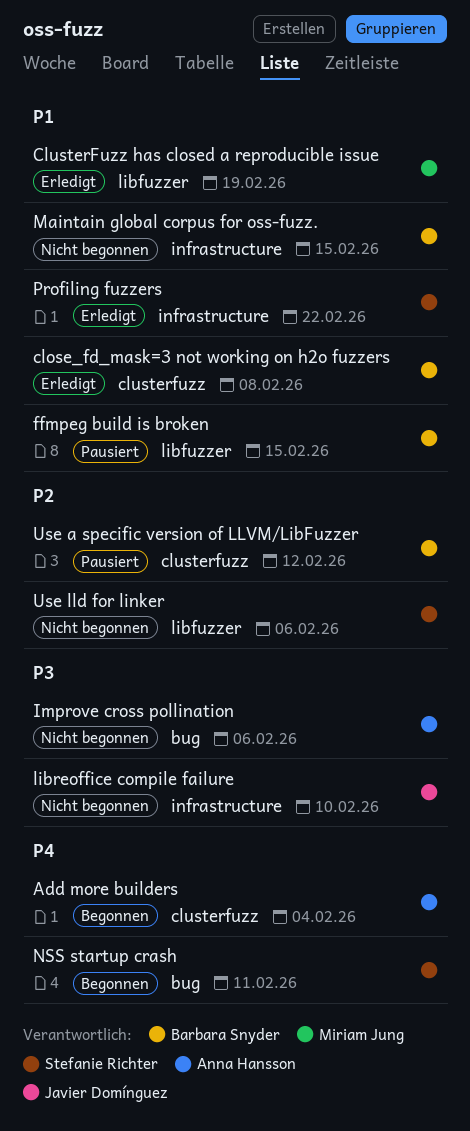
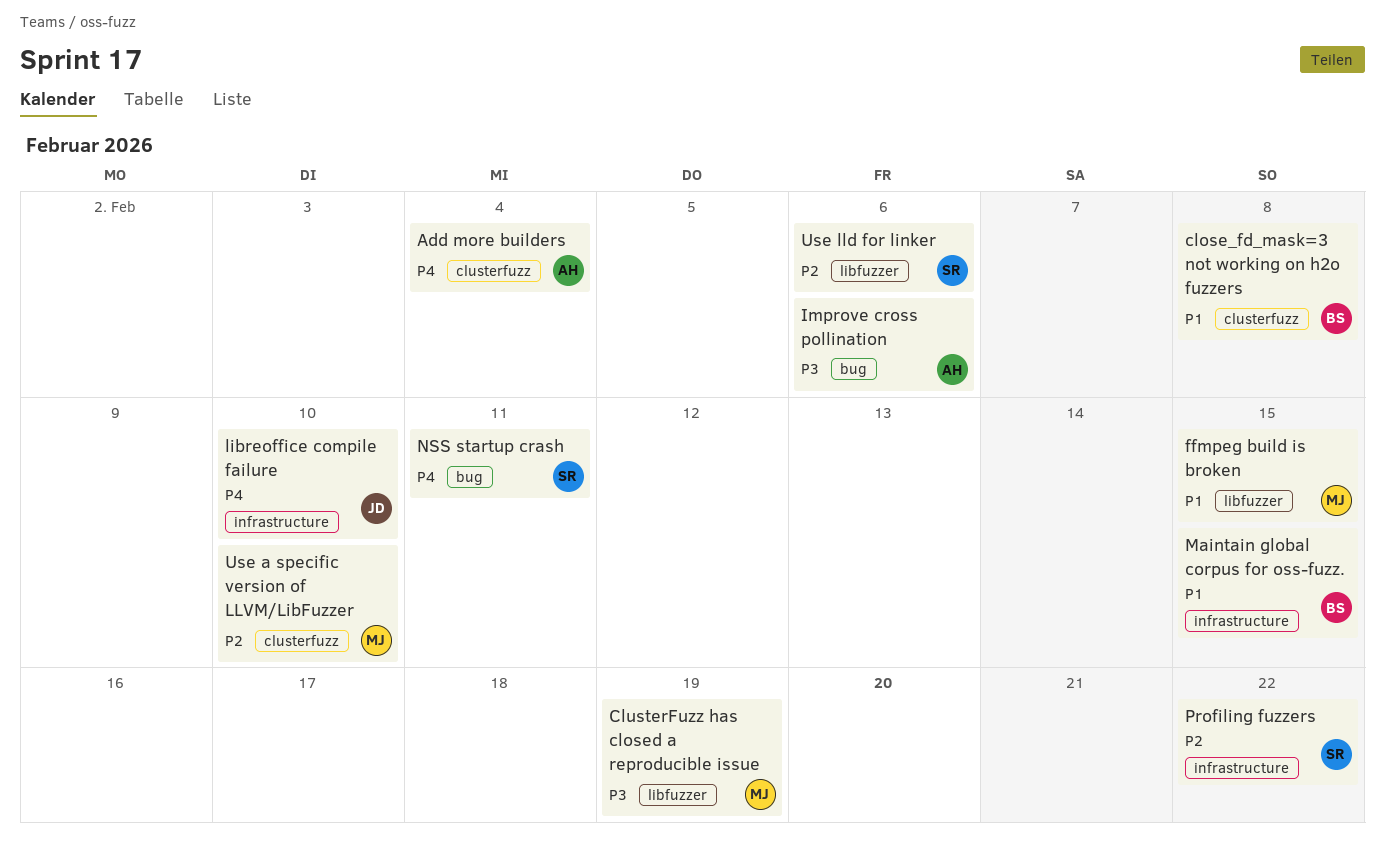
ClusterFuzz has closed a reproducible issue, priority: P1 -> P3
ffmpeg build is broken, owner: Barbara Snyder -> Miriam Jung
libreoffice compile failure, priority: P3 -> P4
Profiling fuzzers, priority: P1 -> P2
Use a specific version of LLVM/LibFuzzer, owner: Barbara Snyder -> Miriam Jung
Use a specific version of LLVM/LibFuzzer, due: Feb 12 -> Feb 10

